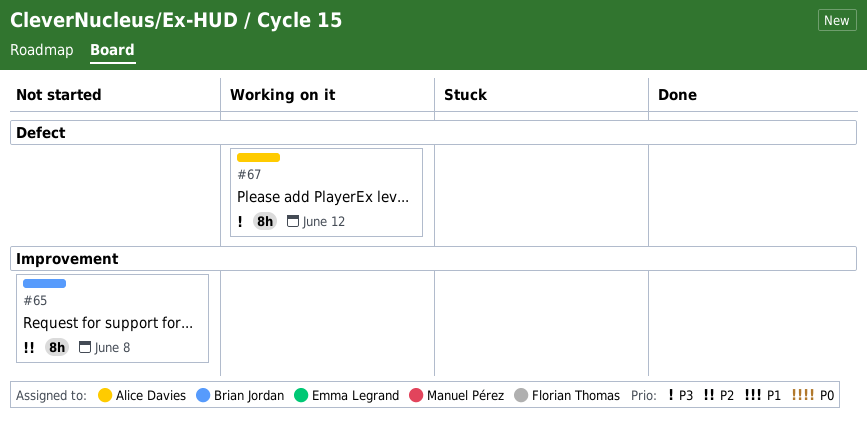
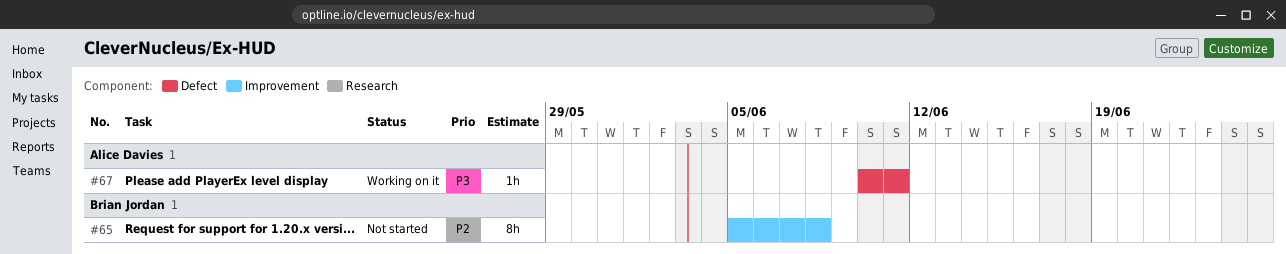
#67, estimate: 8h -> 1h
#67, due: Jun 12 -> Jun 11

